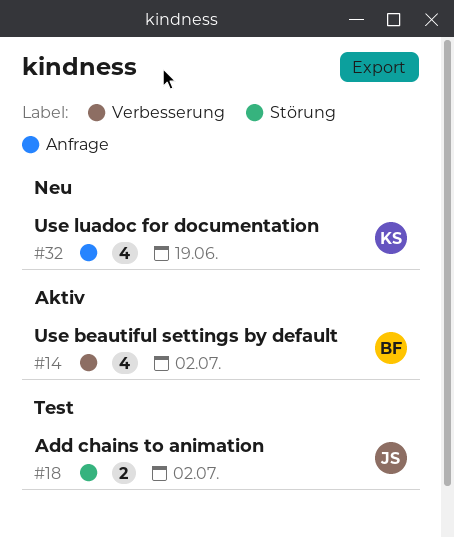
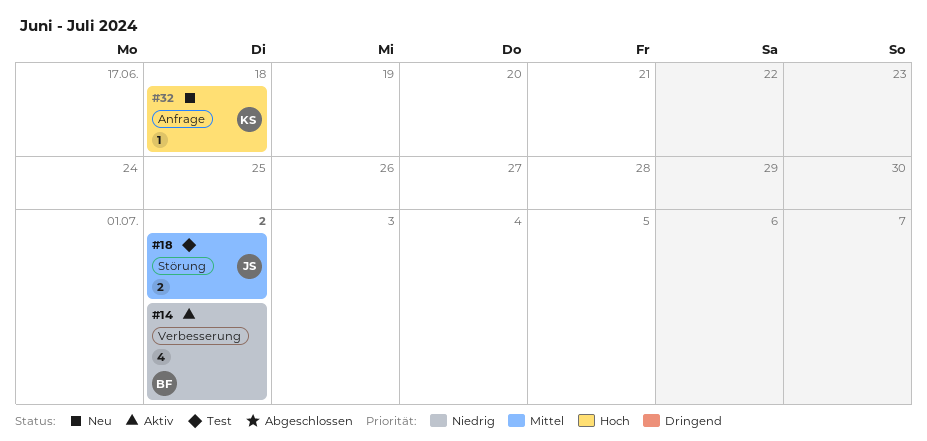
#32, estimate: 4 -> 1
#32, due: Jun 19 -> Jun 18

